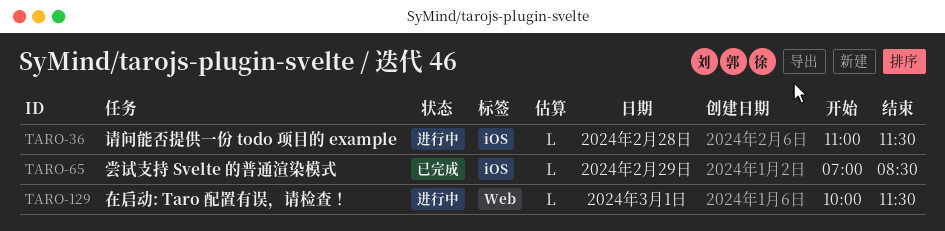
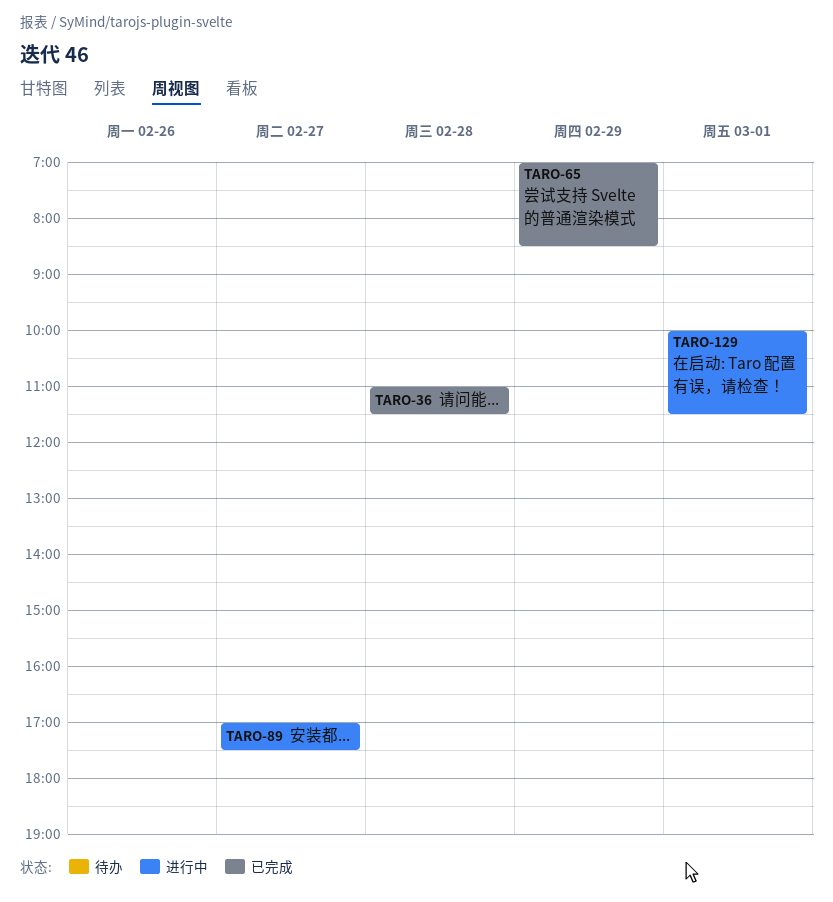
TARO-36, status: 进行中 -> 已完成
TARO-89: none -> present

